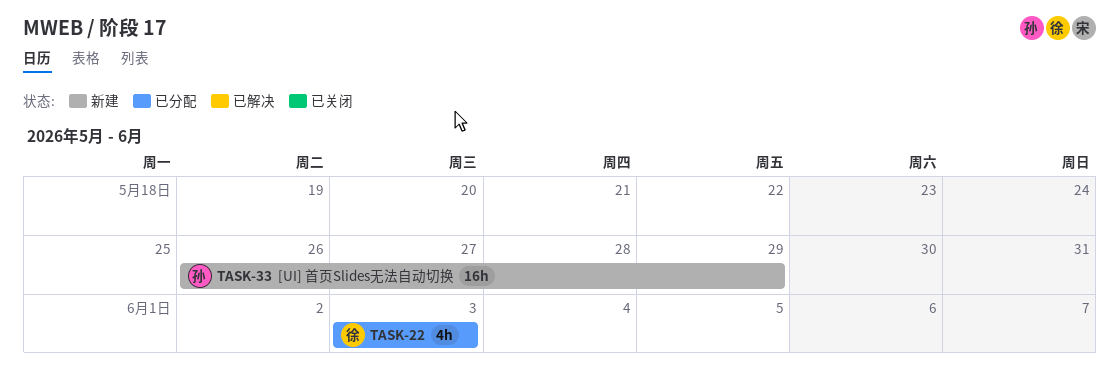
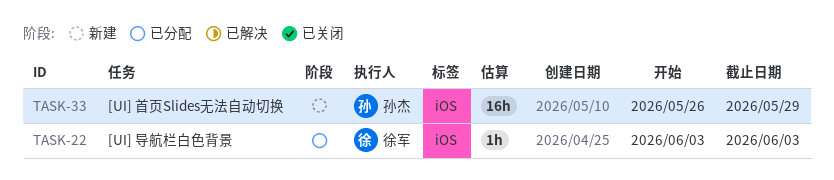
TASK-22, estimate: 4h -> 1h

